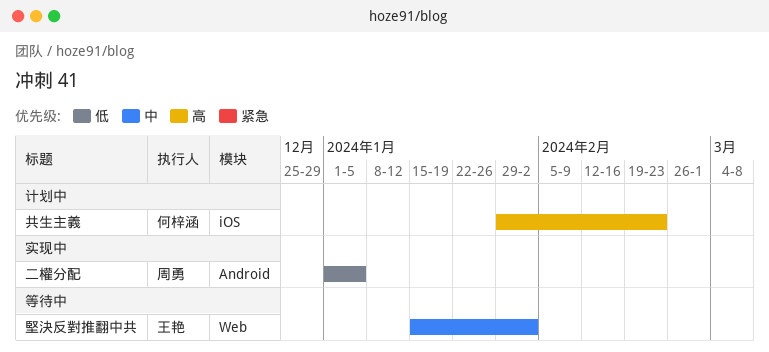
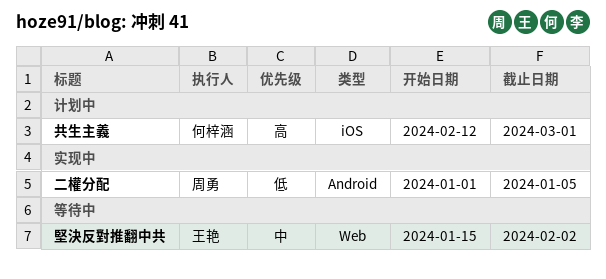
共生主義, start: Jan 29 -> Feb 12
共生主義, due: Feb 23 -> Mar 1

